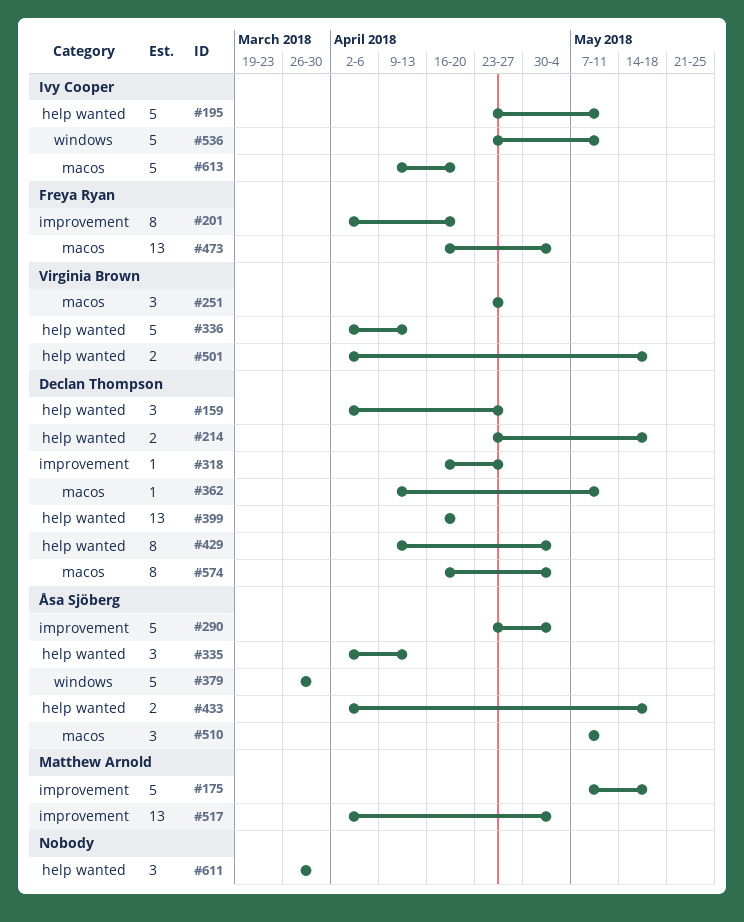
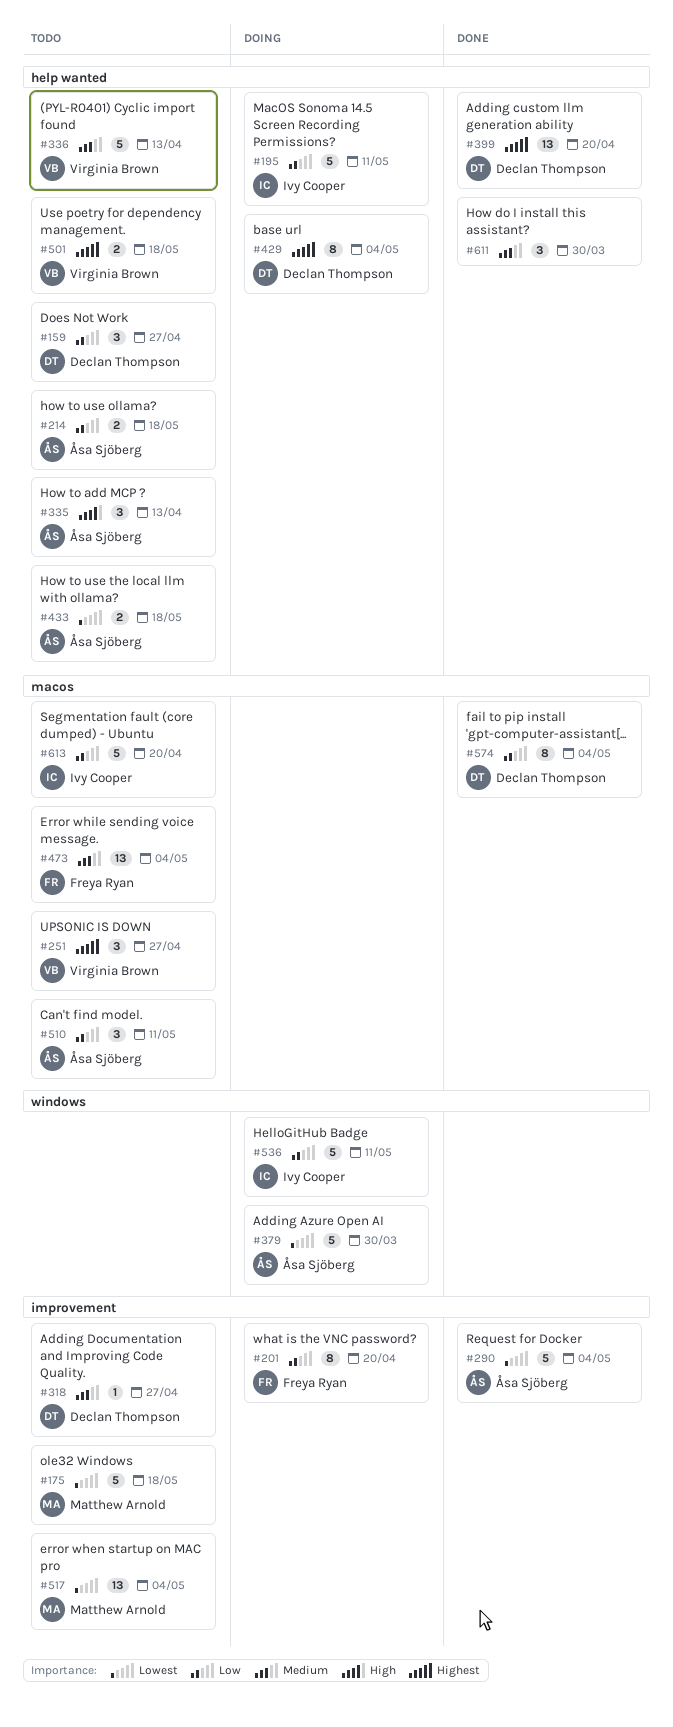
#214, owner: Declan Thompson -> Åsa Sjöberg
#362: present -> none

